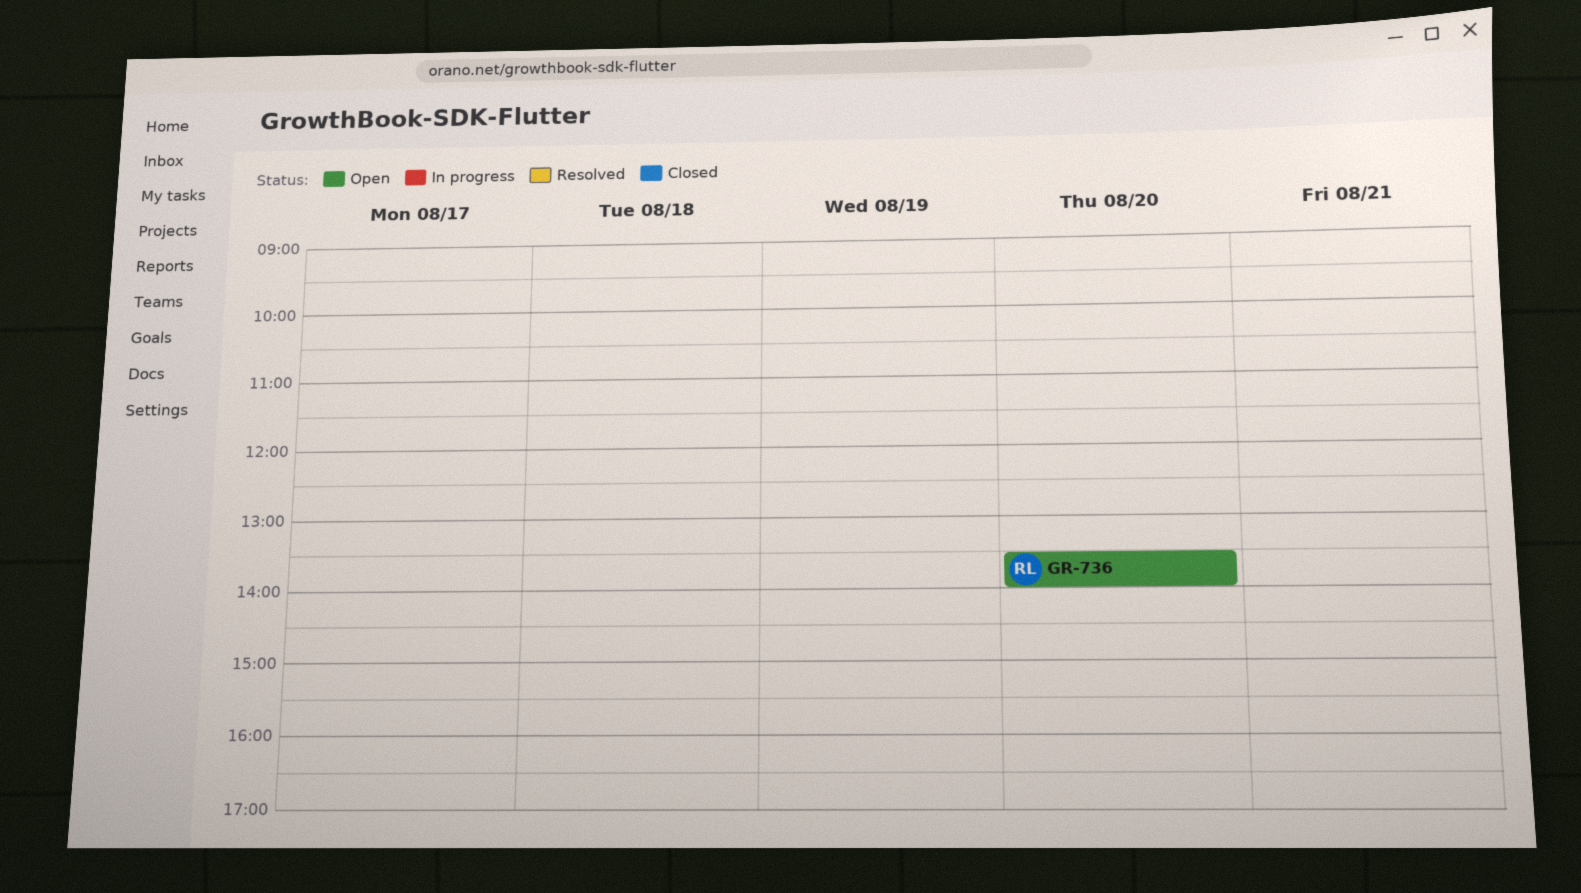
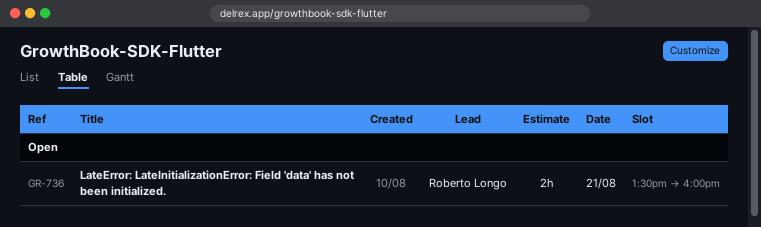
GR-736, day: Aug 20 -> Aug 21
GR-736, ends: 14:00 -> 16:00

